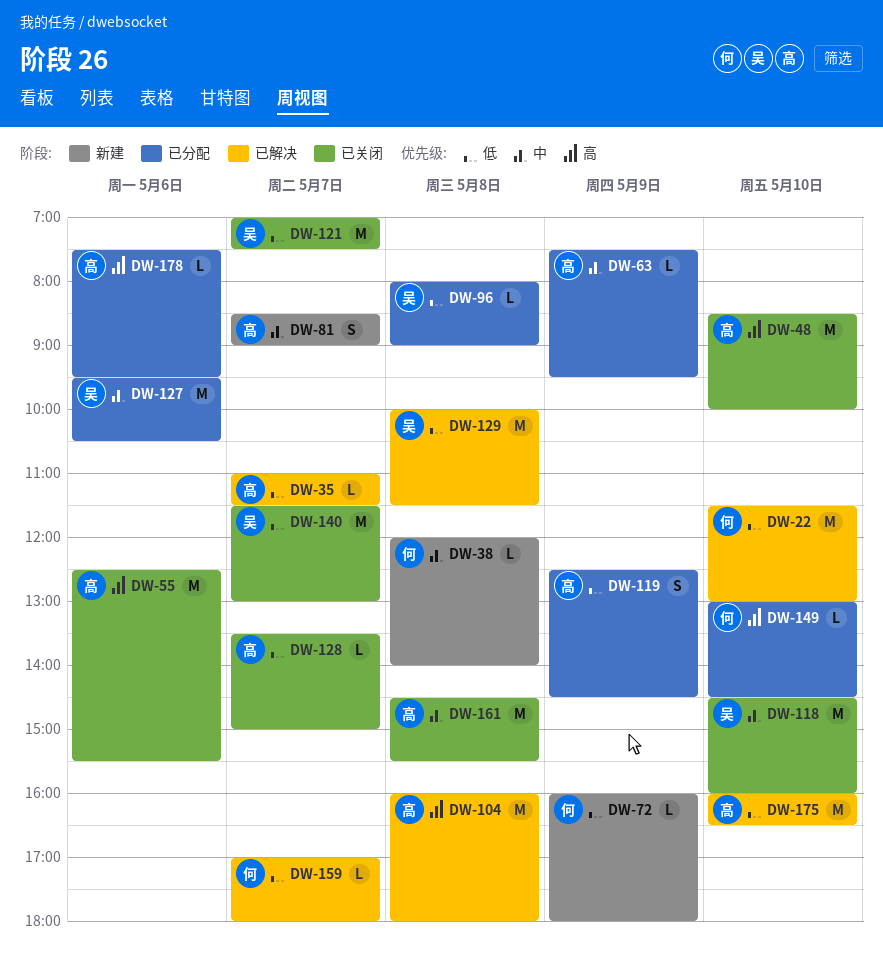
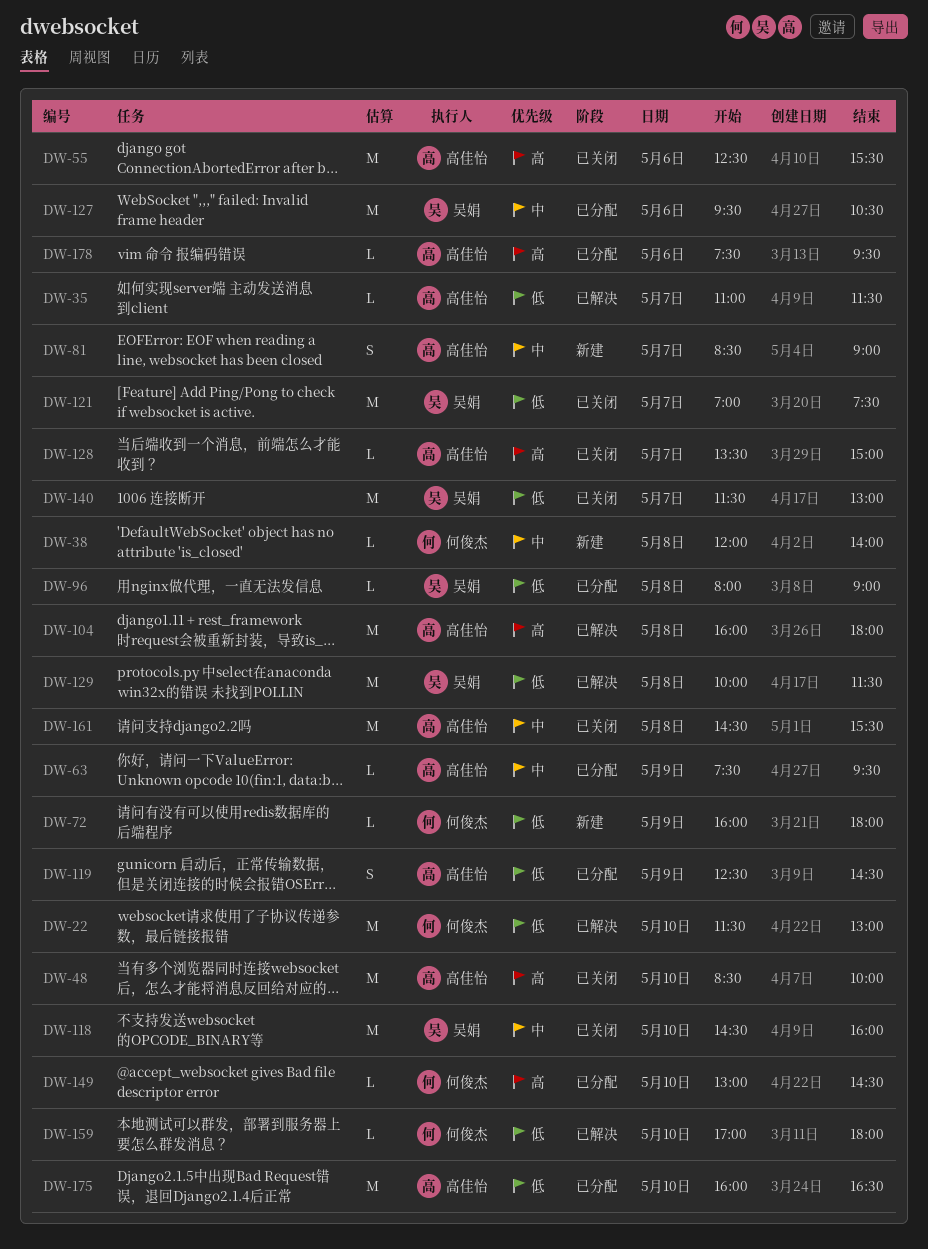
DW-128, priority: 低 -> 高
DW-159, day: May 7 -> May 10
DW-175, status: 已解决 -> 已分配

